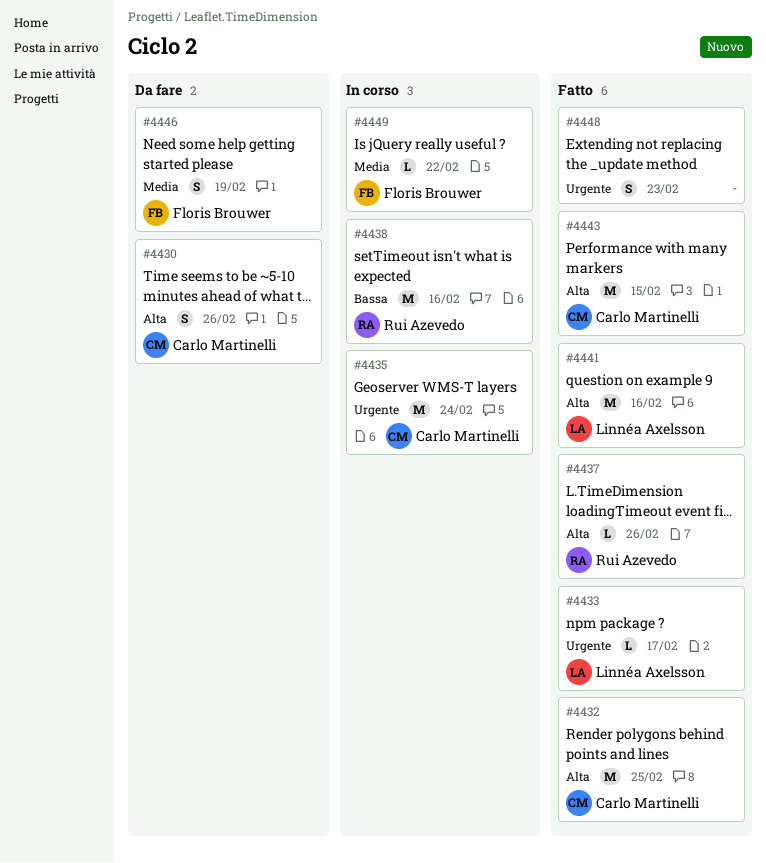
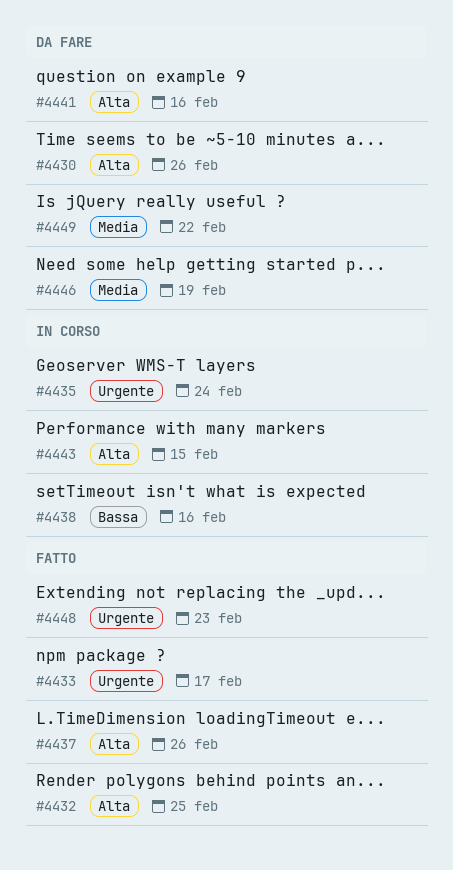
#4441, status: Fatto -> Da fare
#4443, status: Fatto -> In corso
#4449, status: In corso -> Da fare

